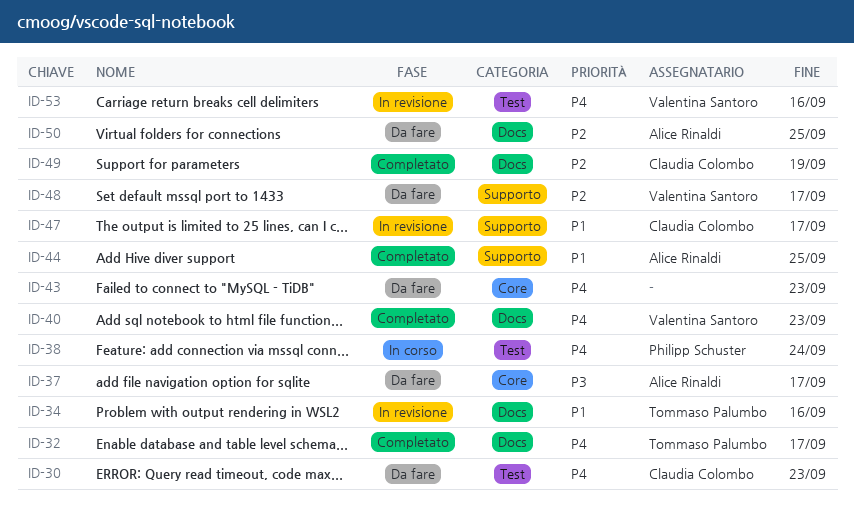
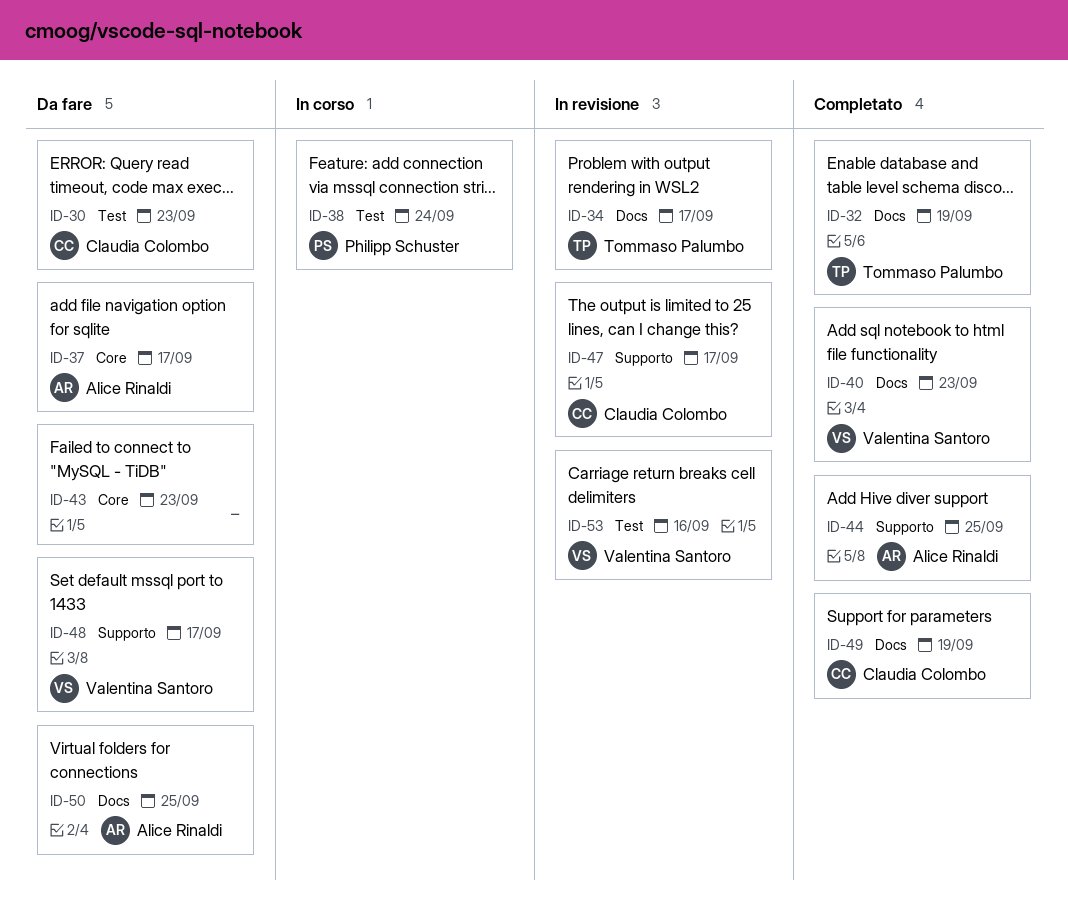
ID-32, due: Sep 17 -> Sep 19
ID-34, due: Sep 16 -> Sep 17

